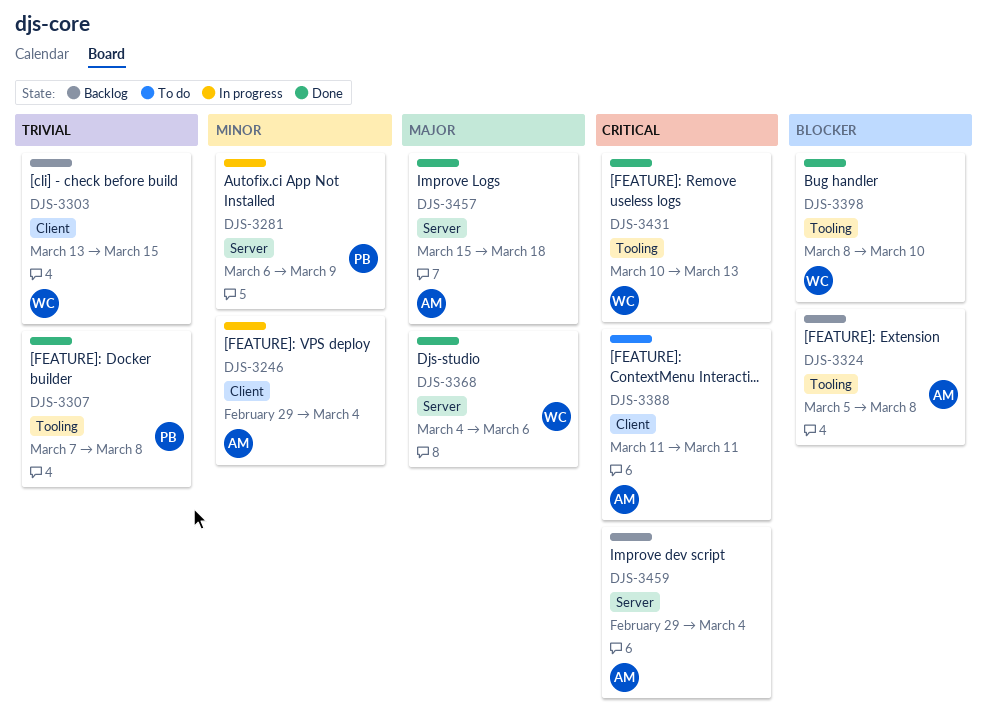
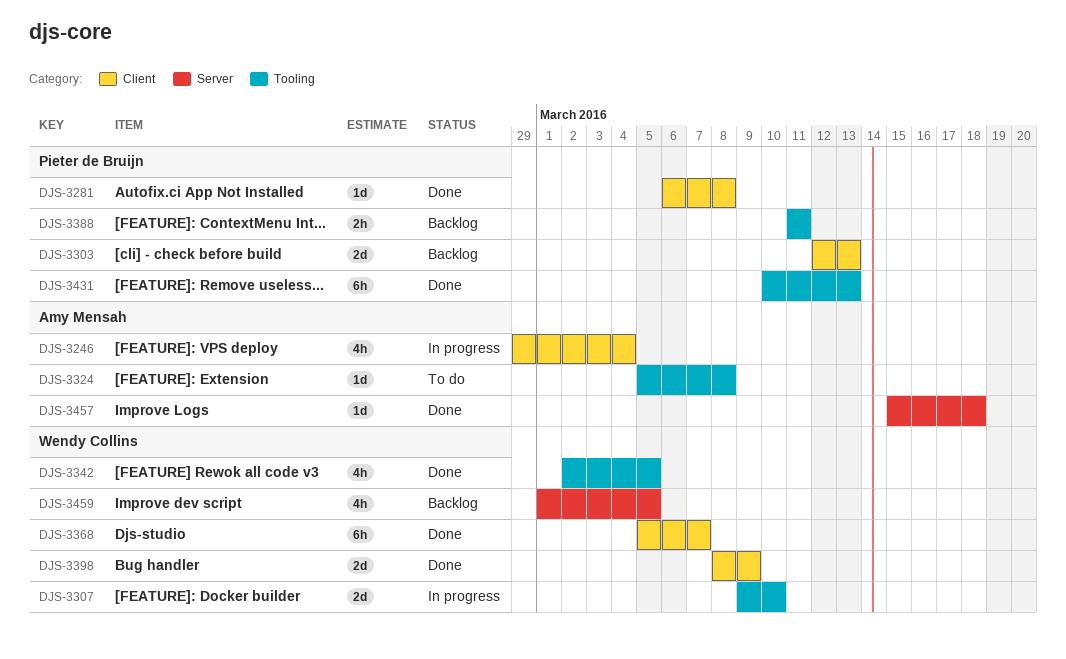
DJS-3281, status: In progress -> Done
DJS-3281, label: Server -> Client
DJS-3281, due: Mar 9 -> Mar 8
DJS-3303, owner: Wendy Collins -> Pieter de Bruijn
DJS-3303, start: Mar 13 -> Mar 12
DJS-3303, due: Mar 15 -> Mar 13
DJS-3307, status: Done -> In progress
DJS-3307, owner: Pieter de Bruijn -> Wendy Collins
DJS-3307, start: Mar 7 -> Mar 9
DJS-3307, due: Mar 8 -> Mar 10
DJS-3324, status: Backlog -> To do
DJS-3342: none -> present
DJS-3368, label: Server -> Client
DJS-3368, start: Mar 4 -> Mar 5
DJS-3368, due: Mar 6 -> Mar 7
DJS-3388, status: To do -> Backlog
DJS-3388, owner: Amy Mensah -> Pieter de Bruijn
DJS-3388, label: Client -> Tooling
DJS-3398, label: Tooling -> Client
DJS-3398, due: Mar 10 -> Mar 9
DJS-3431, owner: Wendy Collins -> Pieter de Bruijn
DJS-3459, owner: Amy Mensah -> Wendy Collins
DJS-3459, start: Feb 29 -> Mar 1
DJS-3459, due: Mar 4 -> Mar 5

